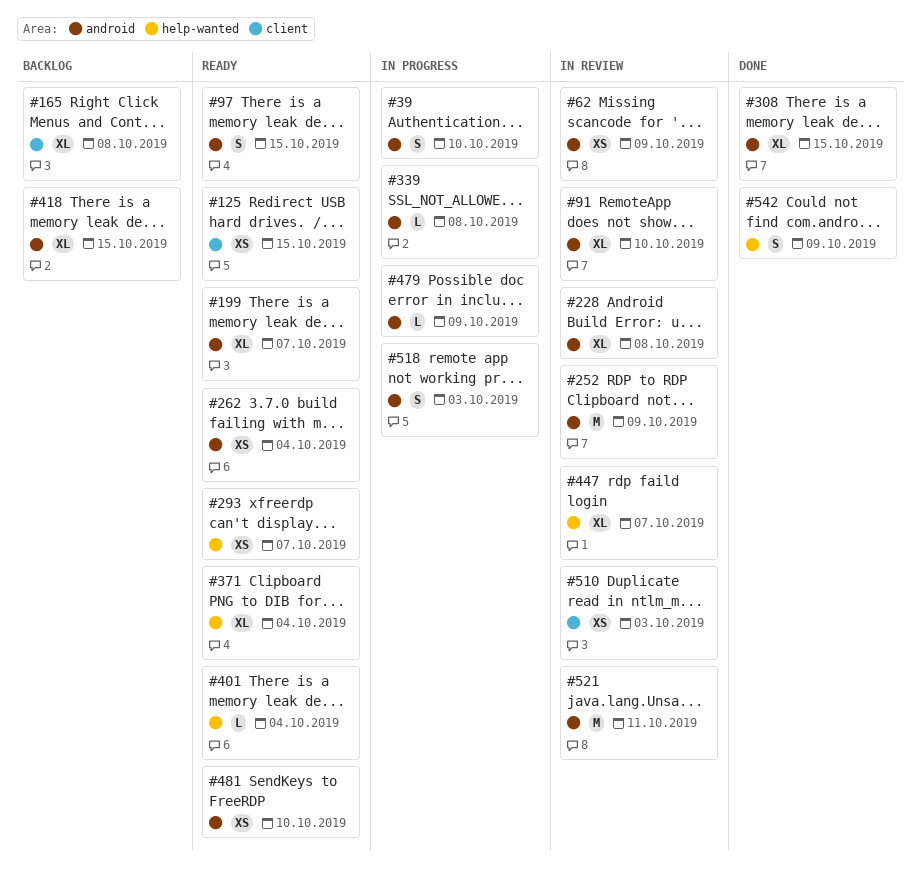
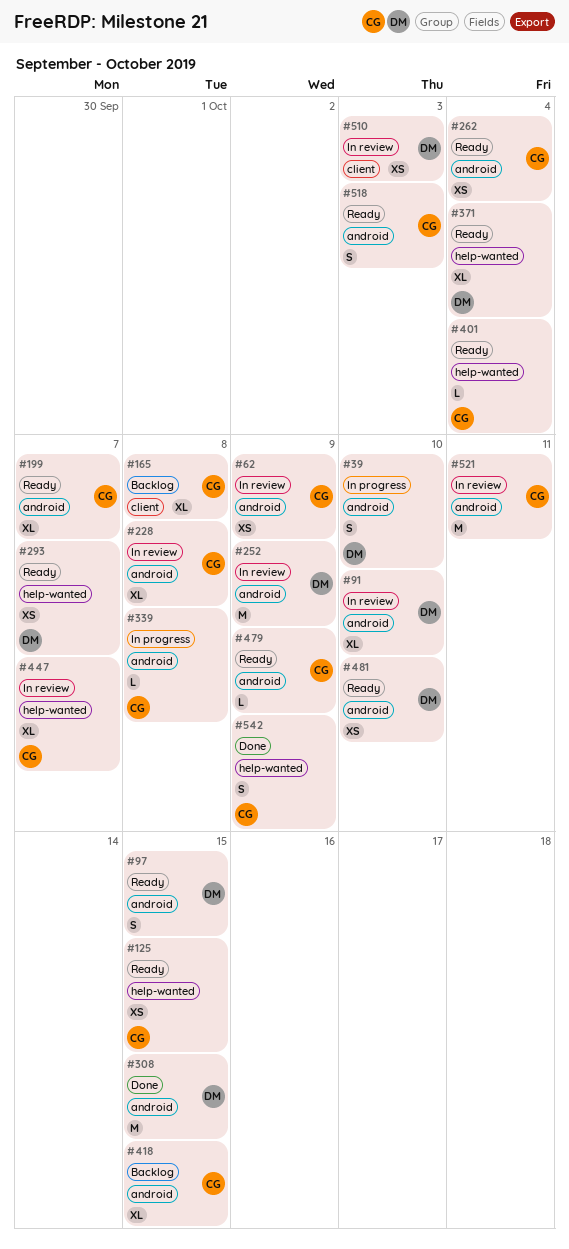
#125, label: client -> help-wanted
#308, estimate: XL -> M
#479, status: In progress -> Ready
#518, status: In progress -> Ready

